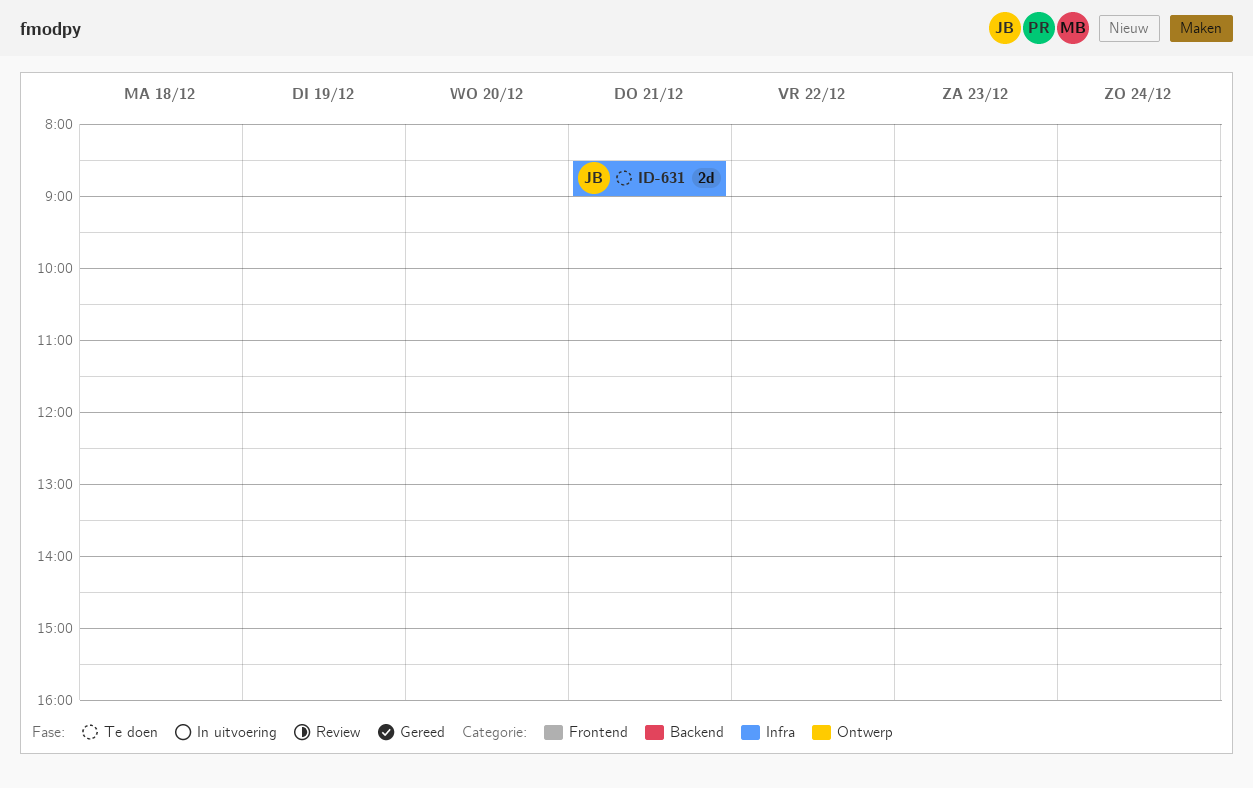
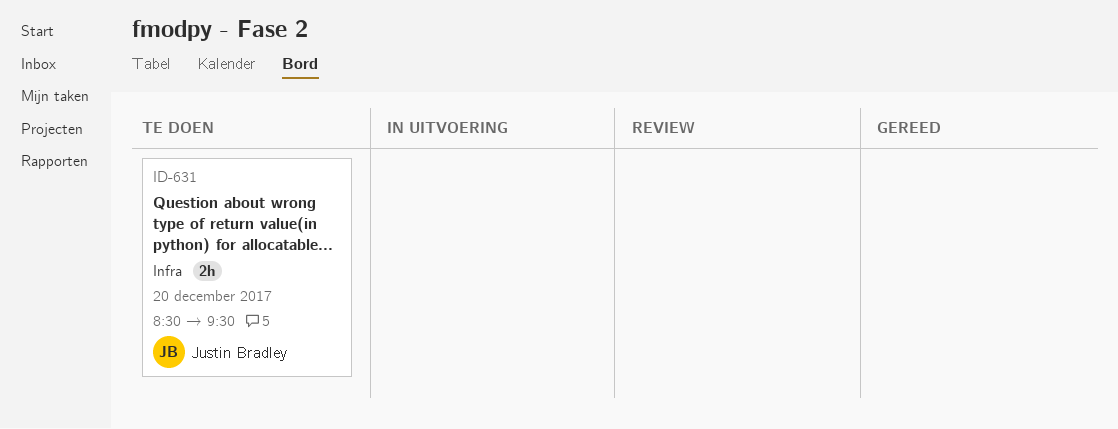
ID-631, estimate: 2d -> 2h
ID-631, day: Dec 21 -> Dec 20
ID-631, ends: 09:00 -> 09:30

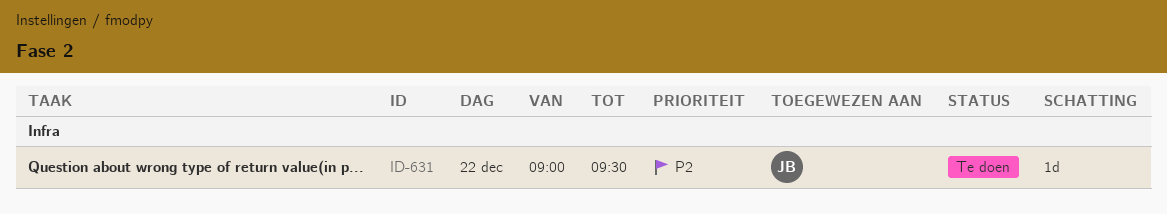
ID-631, estimate: 2h -> 1d
ID-631, day: Dec 20 -> Dec 22
ID-631, begins: 08:30 -> 09:00

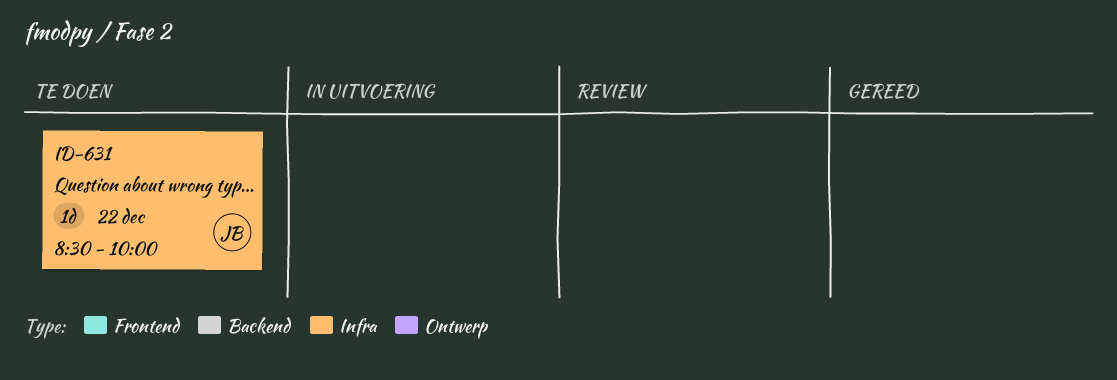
ID-631, begins: 09:00 -> 08:30
ID-631, ends: 09:30 -> 10:00

